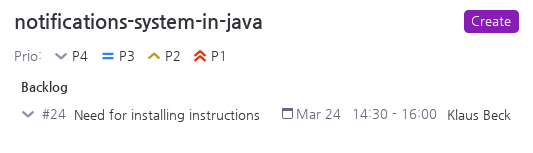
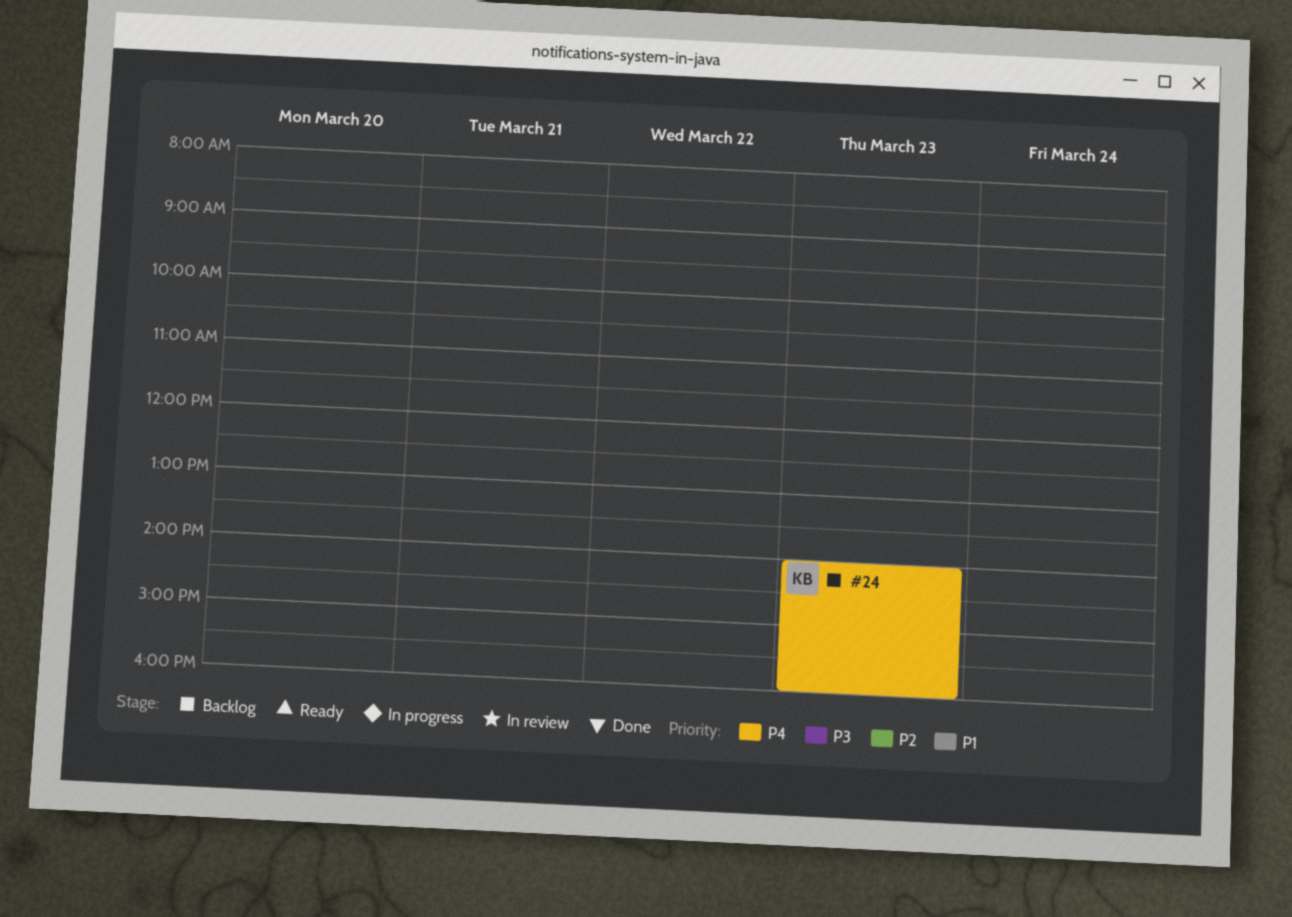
#24, day: Mar 24 -> Mar 23
#24, begins: 14:30 -> 14:00

